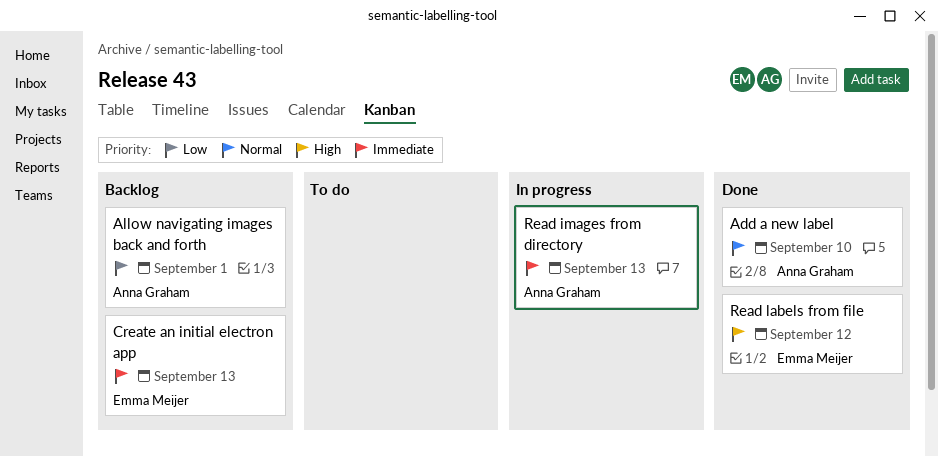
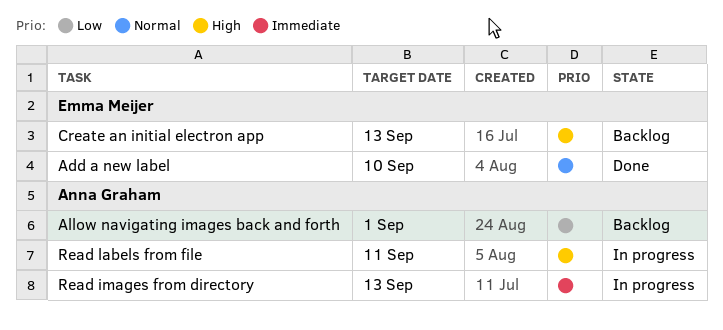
Add a new label, owner: Anna Graham -> Emma Meijer
Create an initial electron app, priority: Immediate -> High
Read labels from file, status: Done -> In progress
Read labels from file, owner: Emma Meijer -> Anna Graham
Read labels from file, due: Sep 12 -> Sep 11

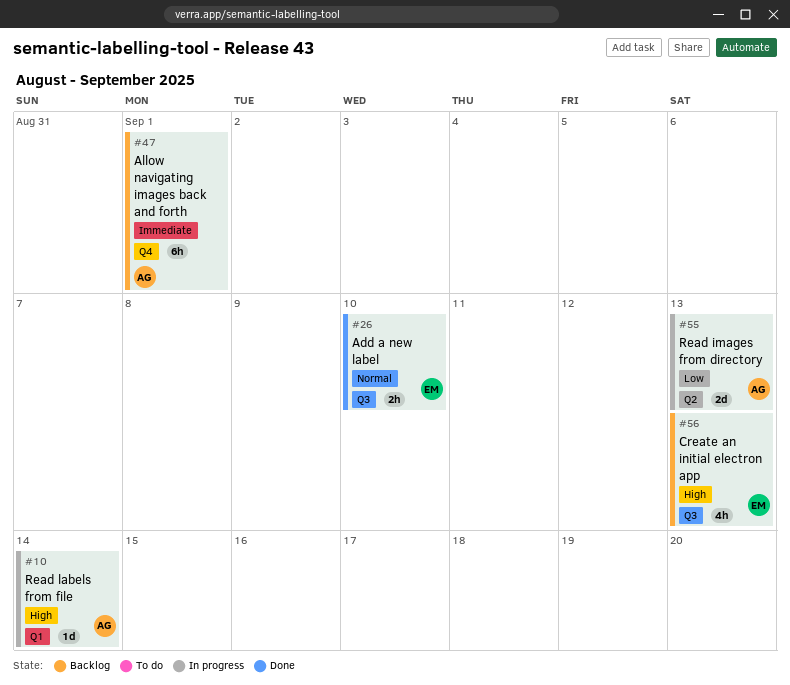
Allow navigating images back and forth, priority: Low -> Immediate
Read images from directory, priority: Immediate -> Low
Read labels from file, due: Sep 11 -> Sep 14

